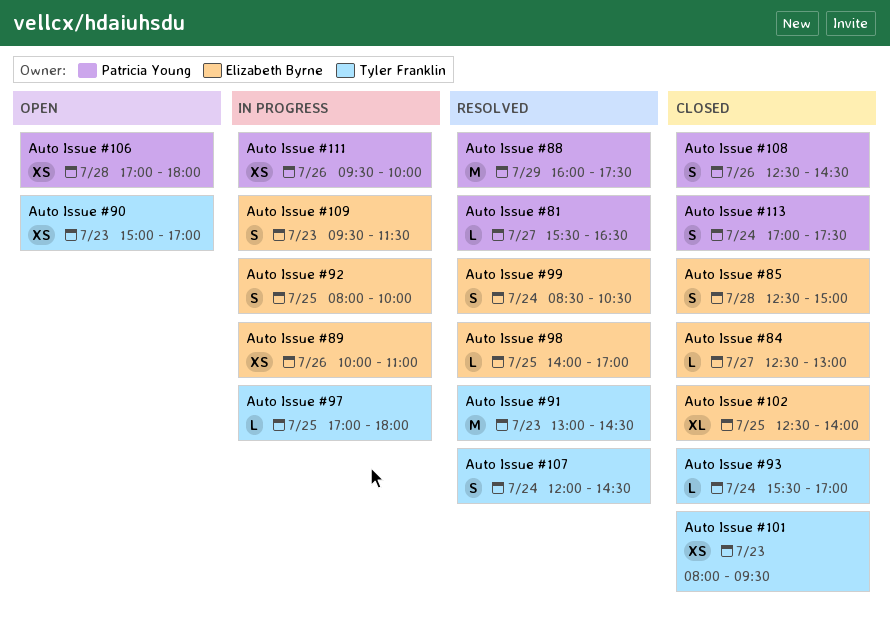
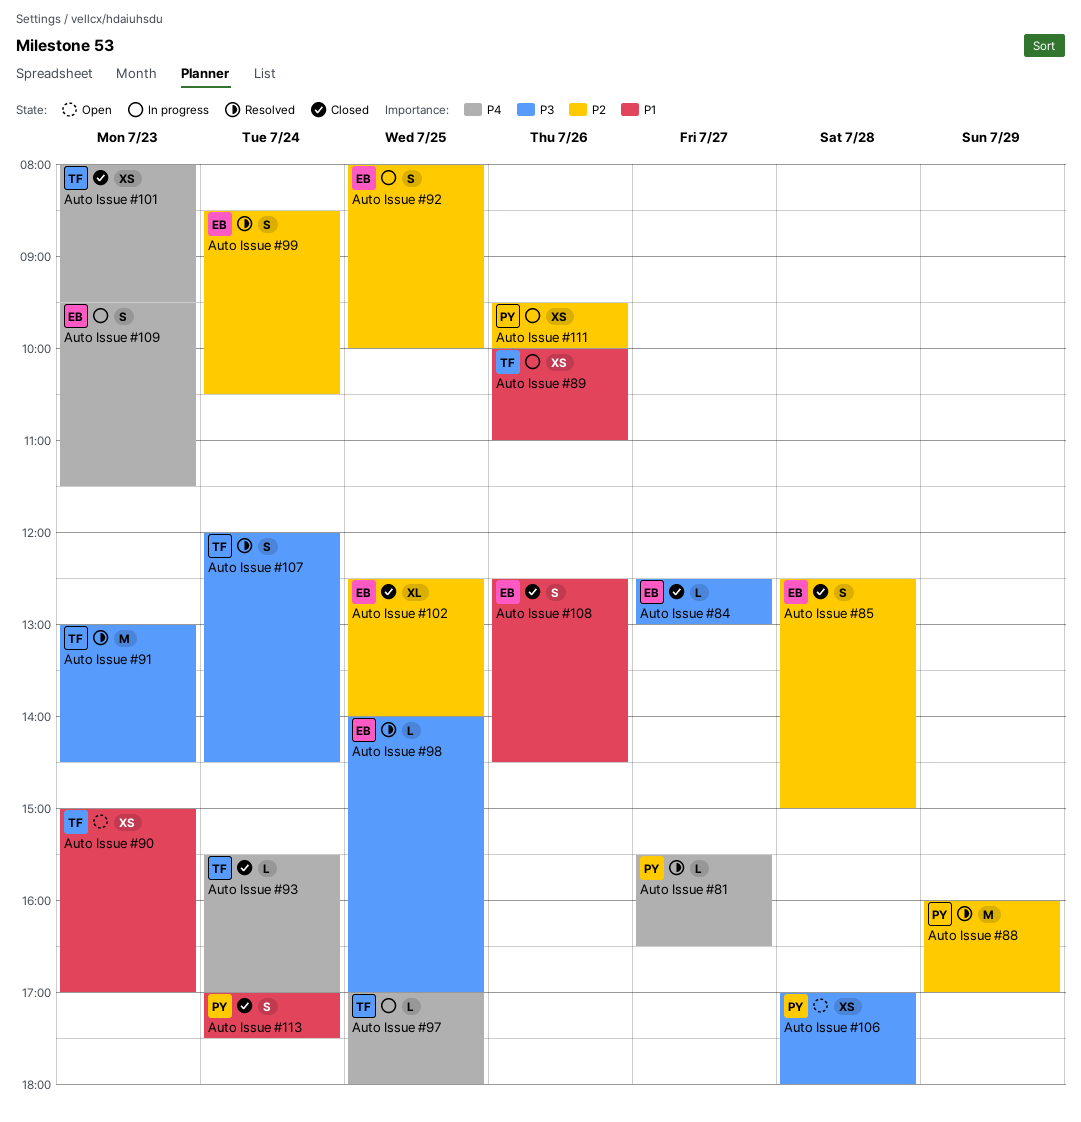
Auto Issue #108, owner: Patricia Young -> Elizabeth Byrne
Auto Issue #88, ends: 17:30 -> 17:00
Auto Issue #89, owner: Elizabeth Byrne -> Tyler Franklin

